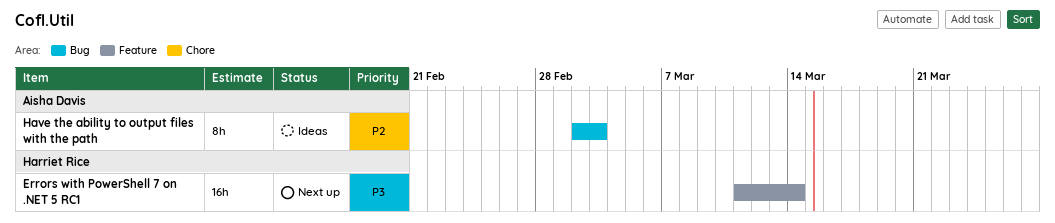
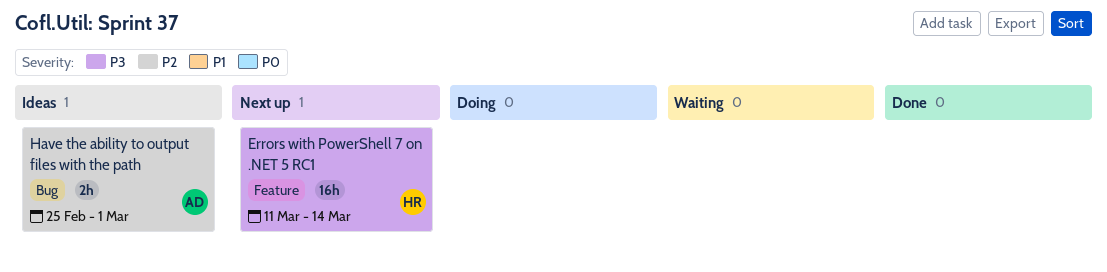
Have the ability to output files with the path, estimate: 8h -> 2h
Have the ability to output files with the path, start: Mar 2 -> Feb 25
Have the ability to output files with the path, due: Mar 3 -> Mar 1

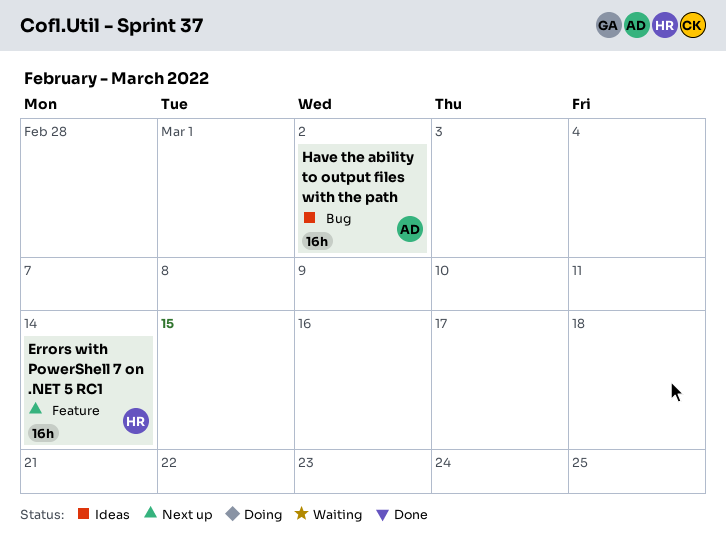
Have the ability to output files with the path, estimate: 2h -> 16h
Have the ability to output files with the path, due: Mar 1 -> Mar 2

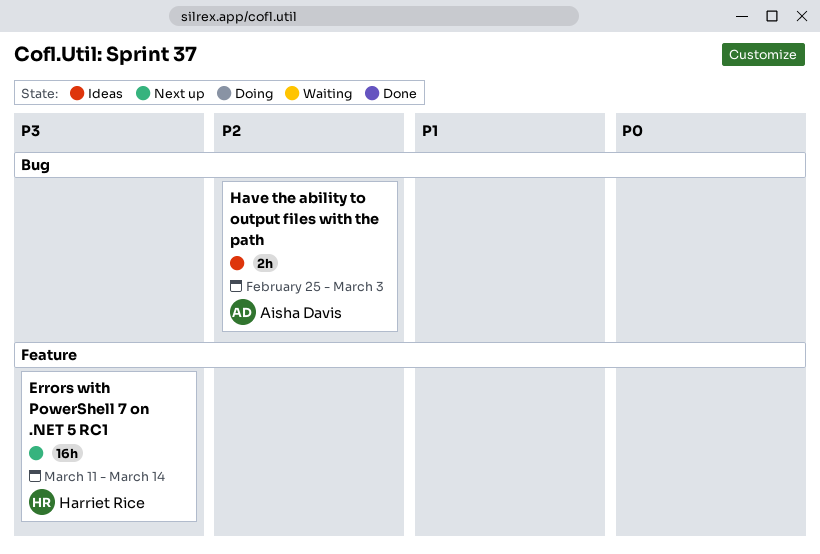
Have the ability to output files with the path, estimate: 16h -> 2h
Have the ability to output files with the path, due: Mar 2 -> Mar 3

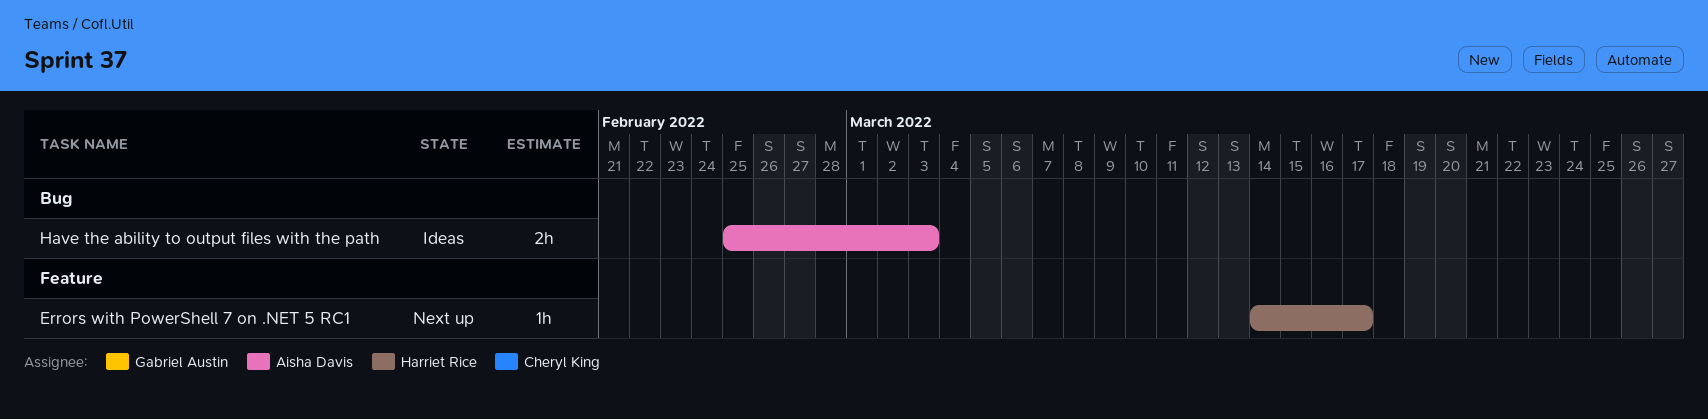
Errors with PowerShell 7 on .NET 5 RC1, estimate: 16h -> 1h
Errors with PowerShell 7 on .NET 5 RC1, start: Mar 11 -> Mar 14
Errors with PowerShell 7 on .NET 5 RC1, due: Mar 14 -> Mar 17

